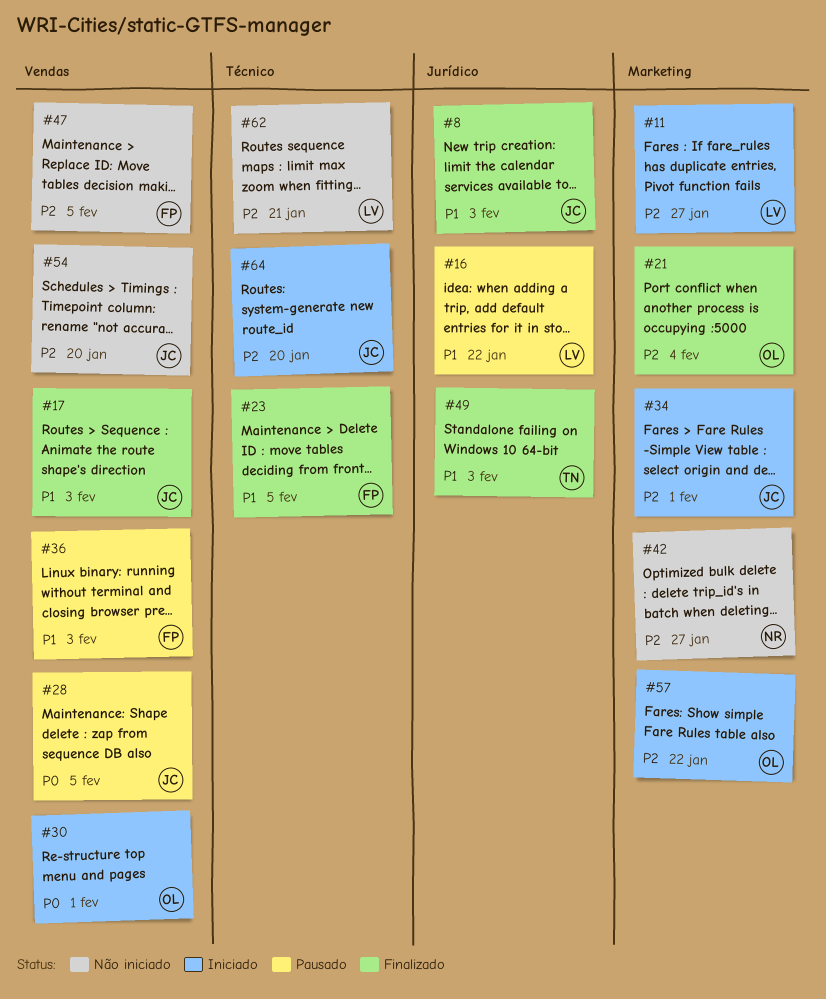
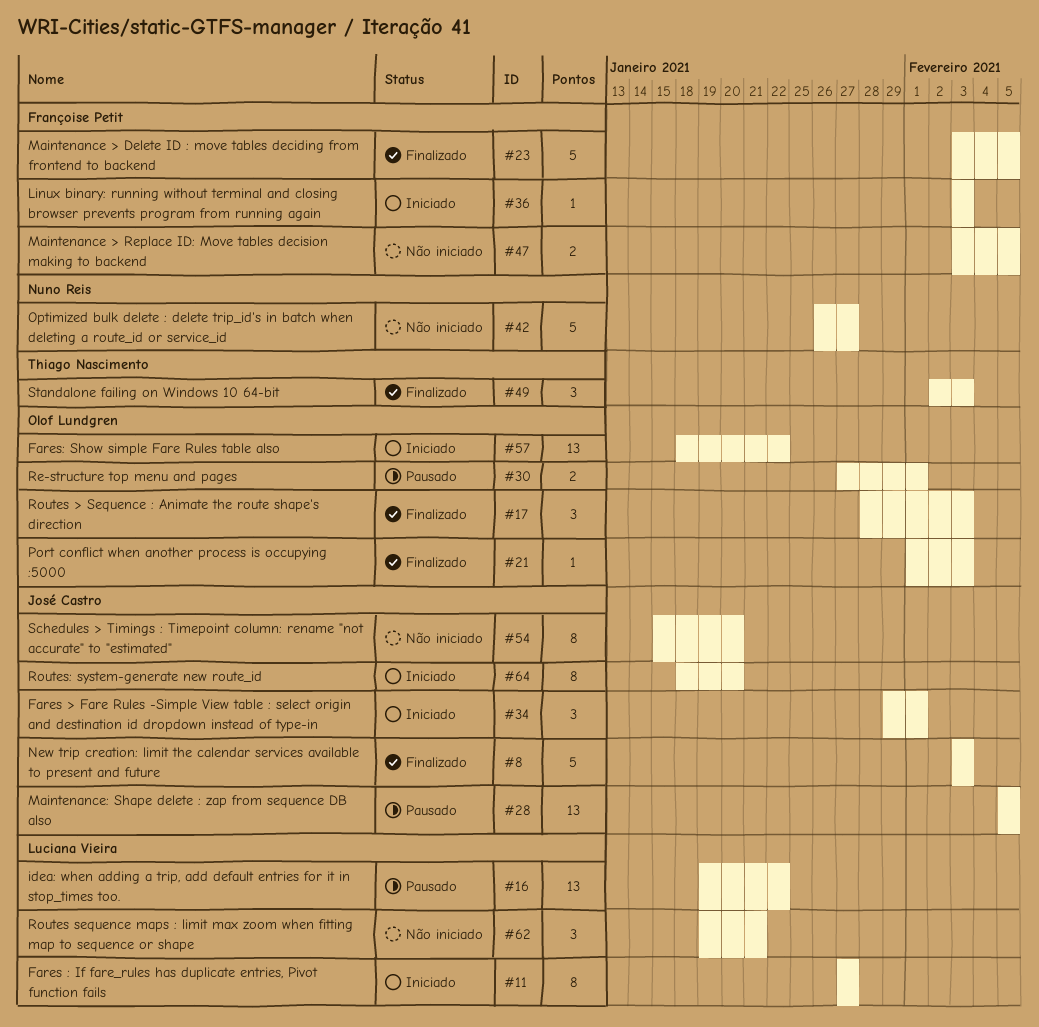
#17, owner: José Castro -> Olof Lundgren
#21, due: Feb 4 -> Feb 3
#30, status: Iniciado -> Pausado
#36, status: Pausado -> Iniciado

